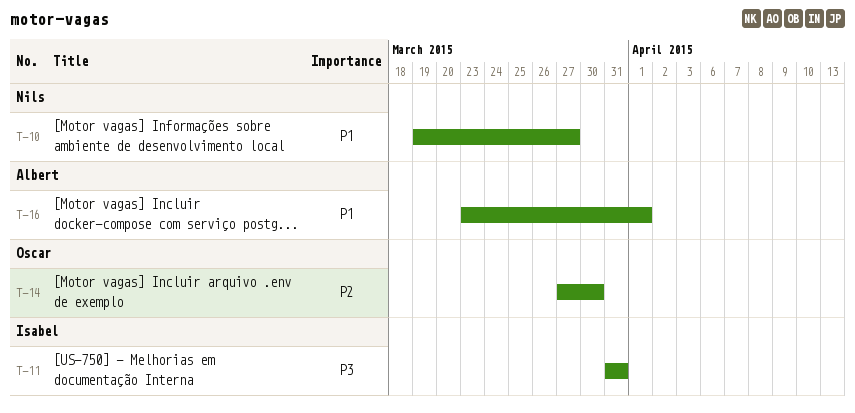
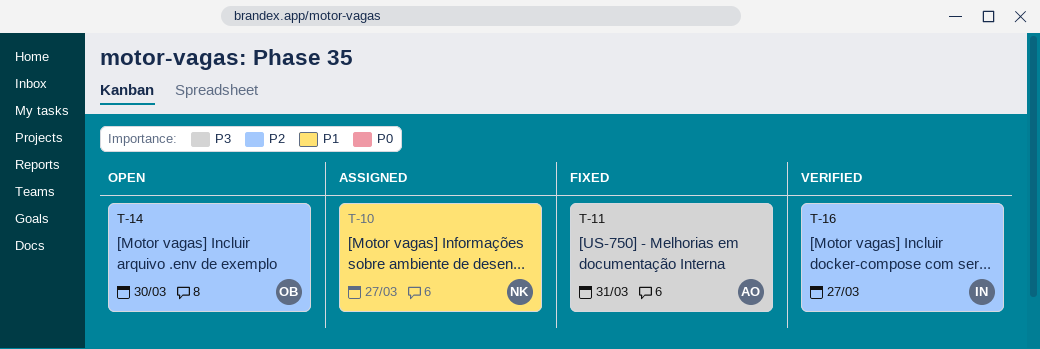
T-11, owner: Isabel -> Albert
T-16, owner: Albert -> Isabel
T-16, priority: P1 -> P2
T-16, due: Apr 1 -> Mar 27

